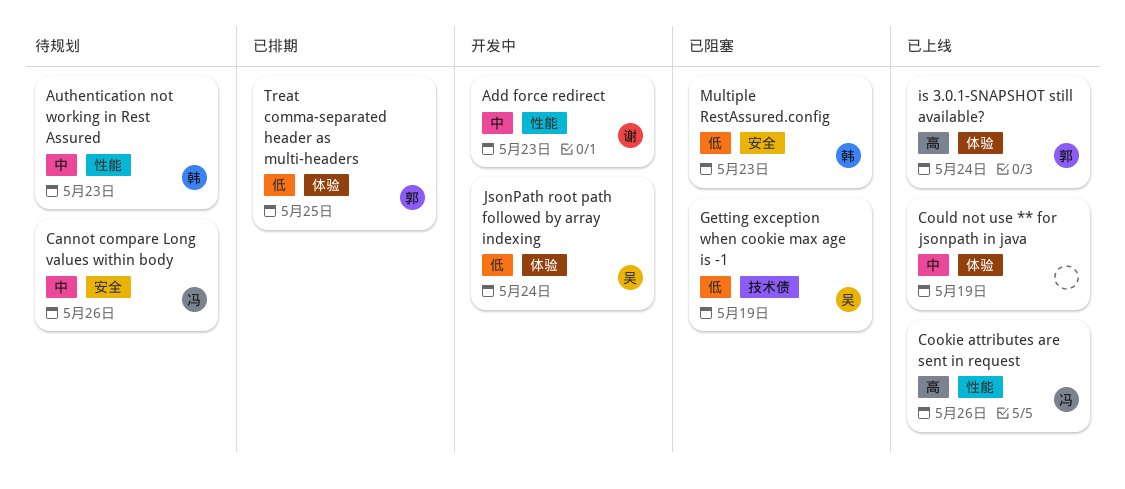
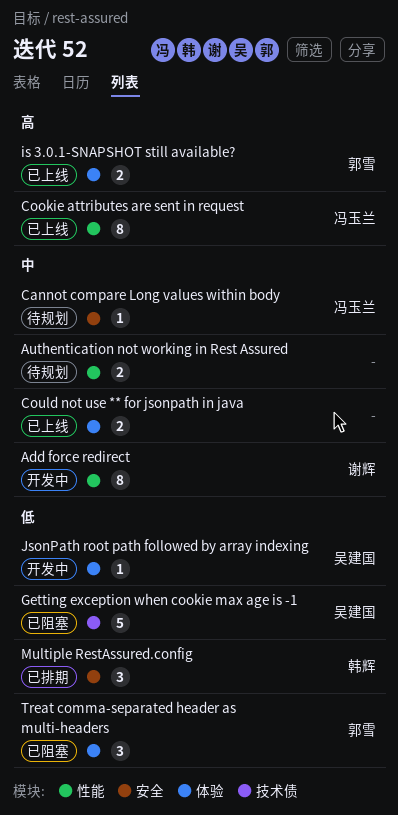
Authentication not working in Rest Assured, owner: 韩辉 -> none
Multiple RestAssured.config, status: 已阻塞 -> 已排期
Treat comma-separated header as multi-headers, status: 已排期 -> 已阻塞

